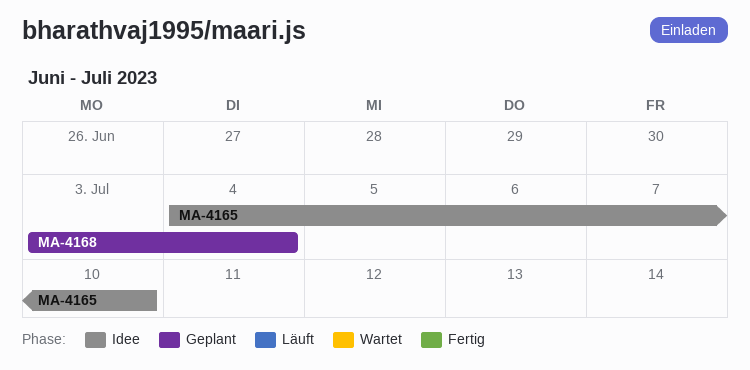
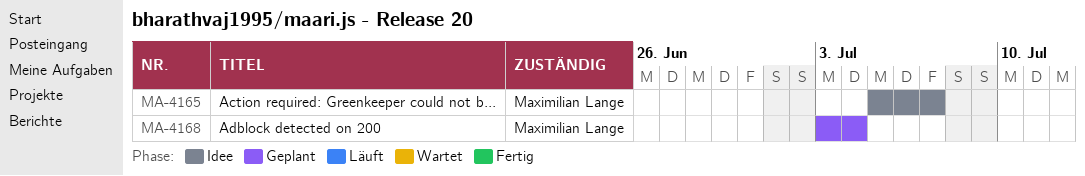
MA-4165, start: Jul 4 -> Jul 5
MA-4165, due: Jul 10 -> Jul 7

